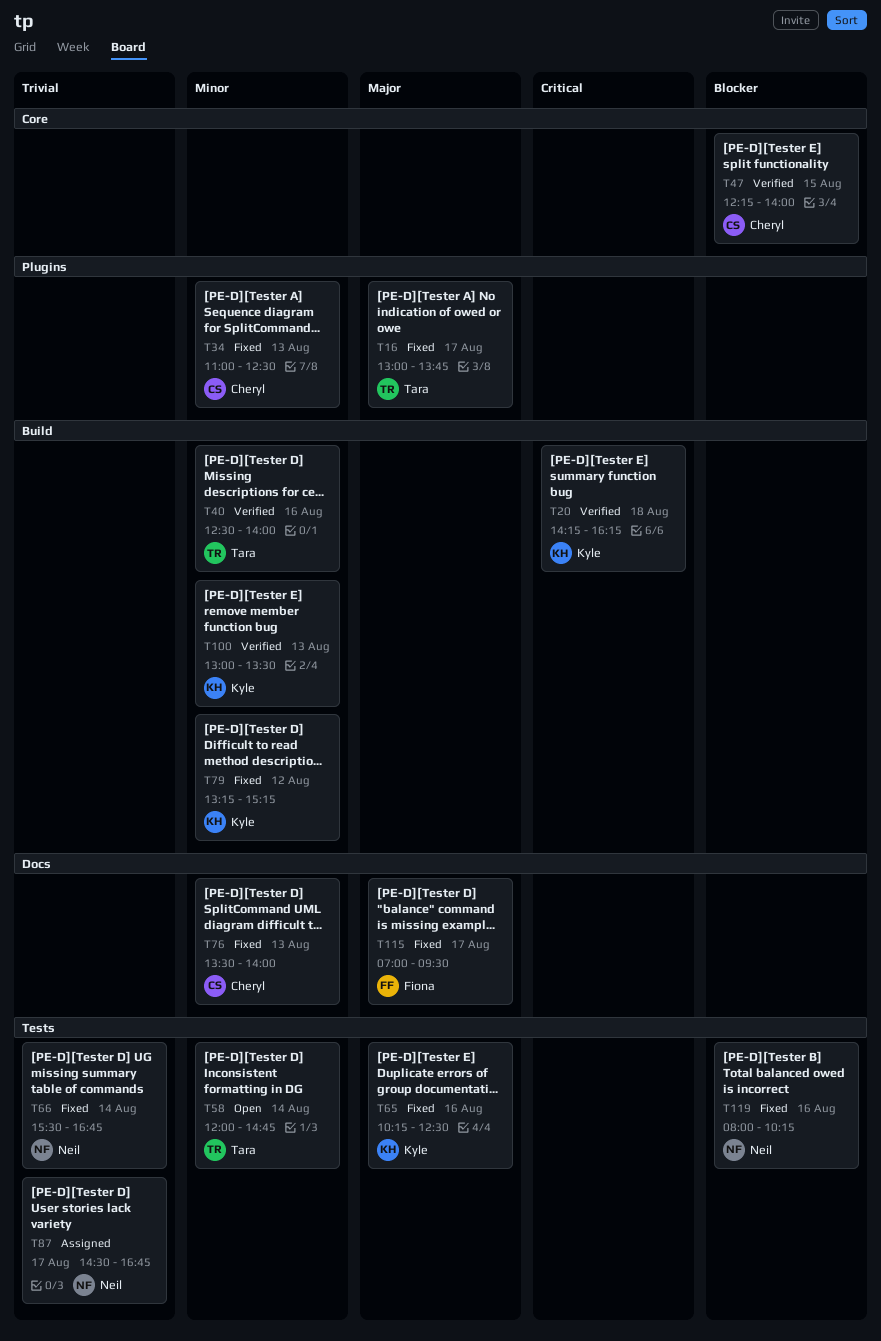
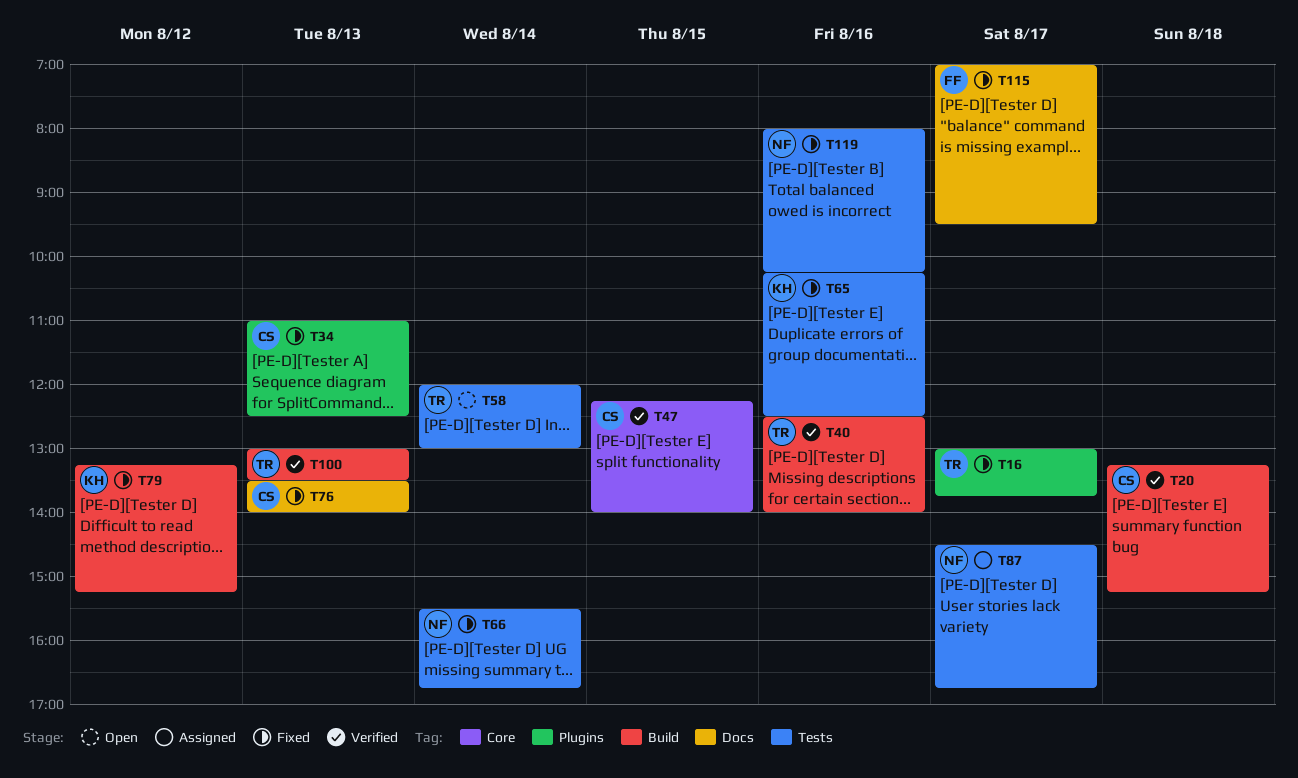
T20, owner: Kyle -> Cheryl
T20, begins: 14:15 -> 13:15
T20, ends: 16:15 -> 15:15
T58, ends: 14:45 -> 13:00
T100, owner: Kyle -> Tara

